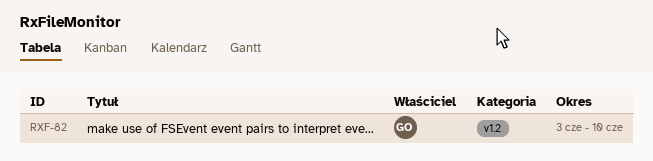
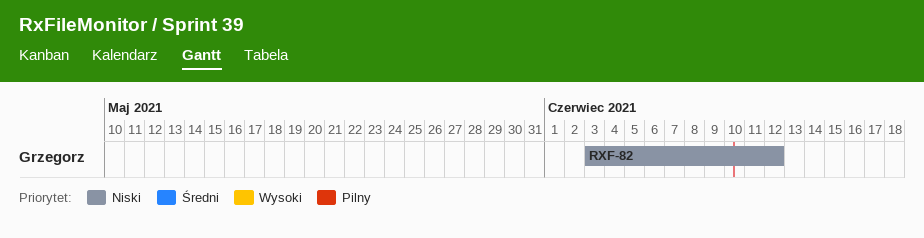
RXF-82, due: Jun 10 -> Jun 12

